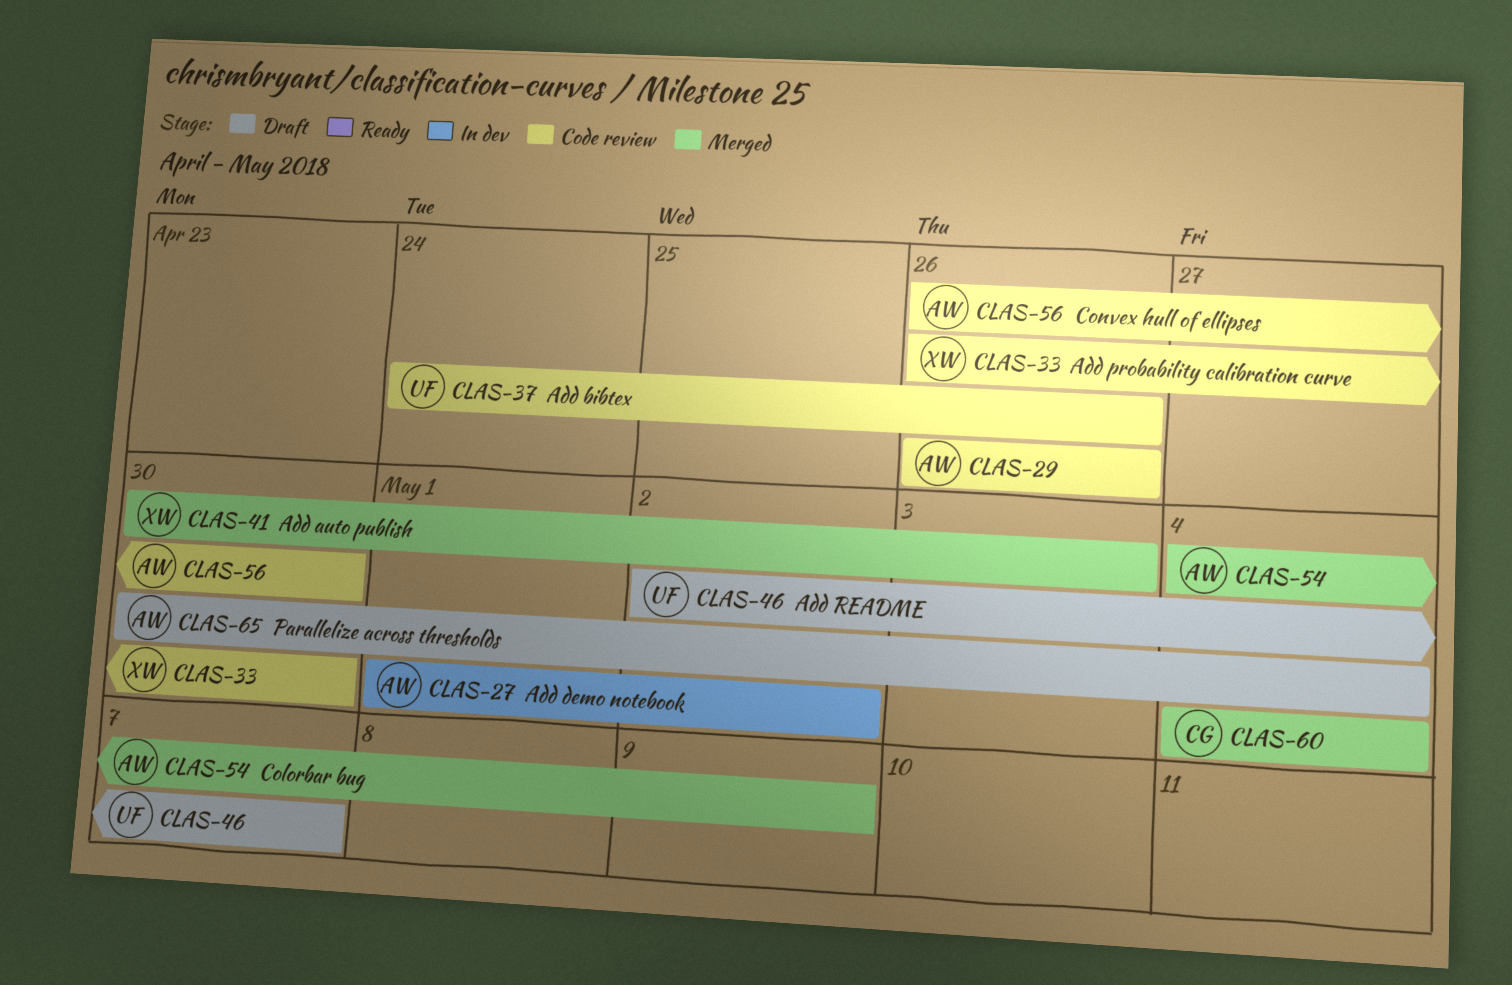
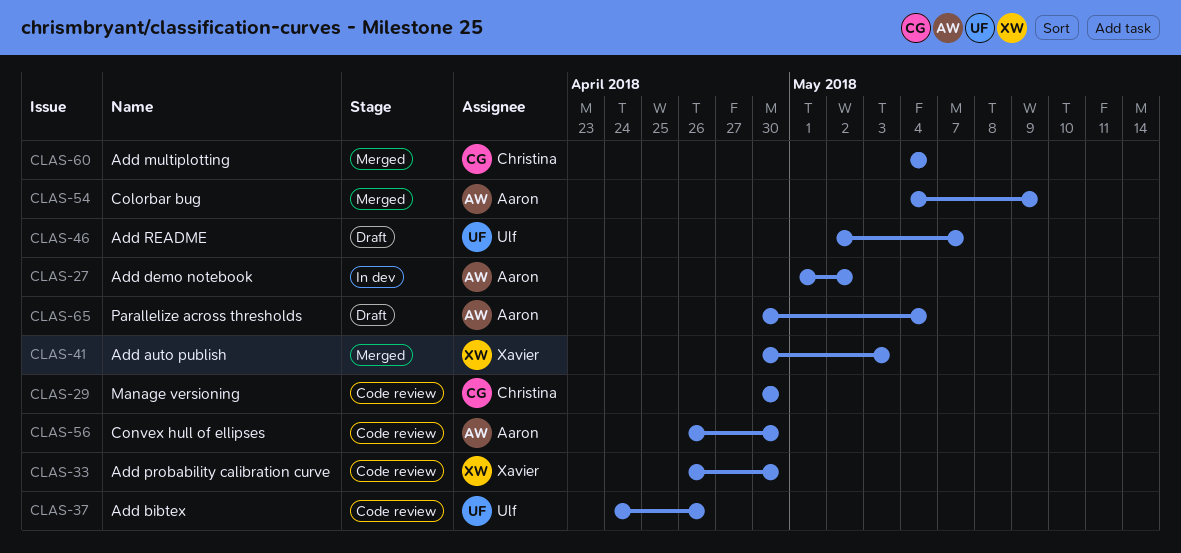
CLAS-29, owner: Aaron -> Christina
CLAS-29, start: Apr 26 -> Apr 30
CLAS-29, due: Apr 26 -> Apr 30

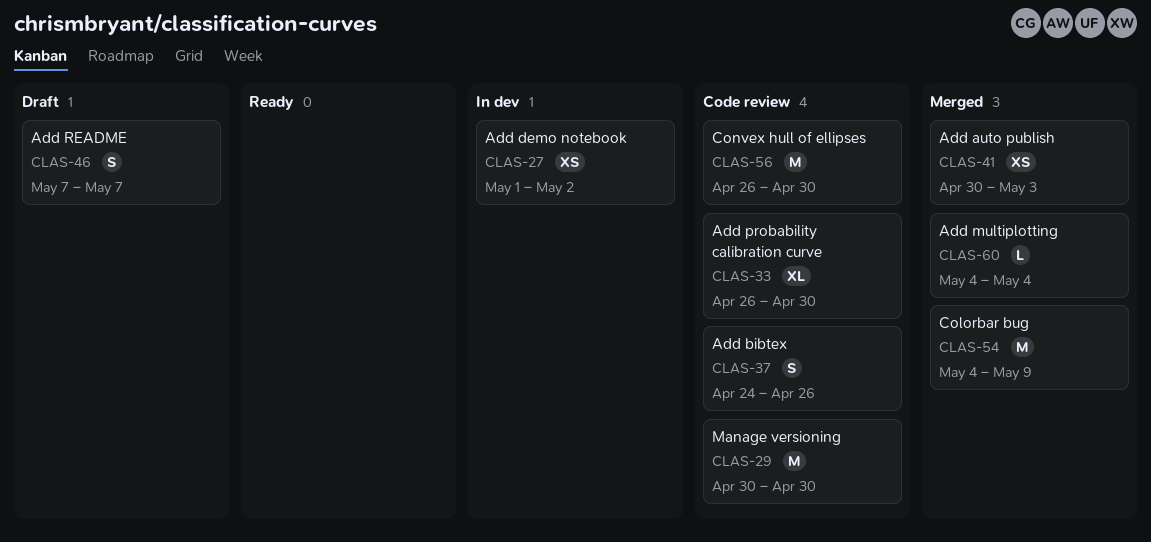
CLAS-46, start: May 2 -> May 7
CLAS-65: present -> none

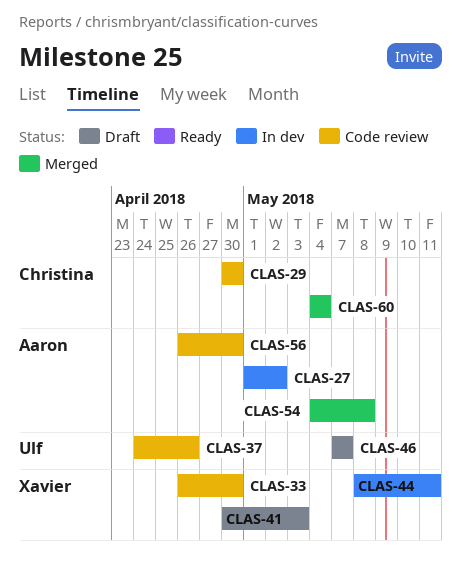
CLAS-41, status: Merged -> Draft
CLAS-44: none -> present
CLAS-54, due: May 9 -> May 8

